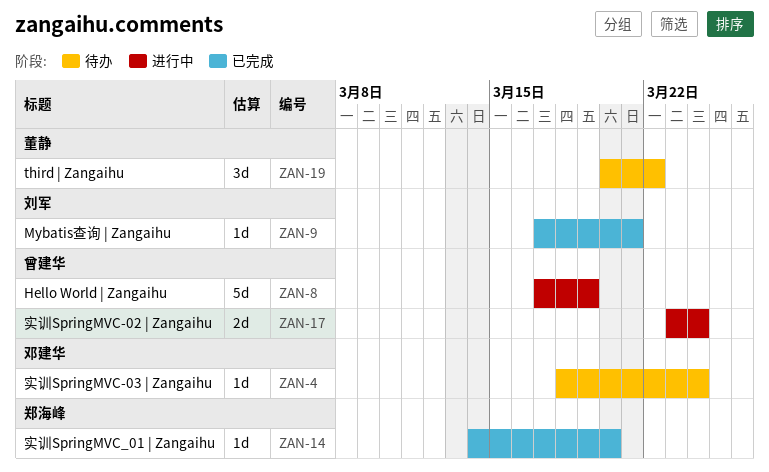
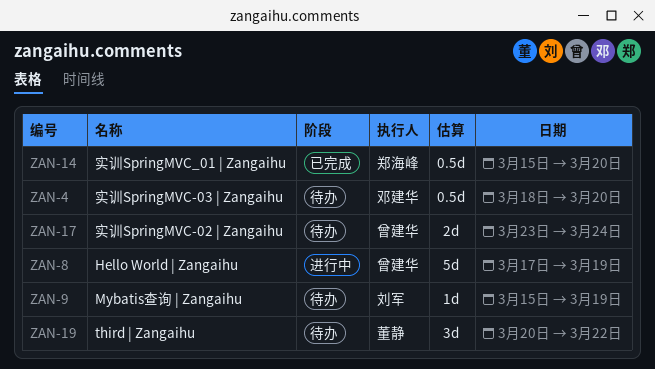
ZAN-4, estimate: 1d -> 0.5d
ZAN-4, due: Mar 24 -> Mar 20
ZAN-9, status: 已完成 -> 待办
ZAN-9, start: Mar 17 -> Mar 15
ZAN-9, due: Mar 21 -> Mar 19
ZAN-14, estimate: 1d -> 0.5d
ZAN-14, start: Mar 14 -> Mar 15
ZAN-17, status: 进行中 -> 待办

